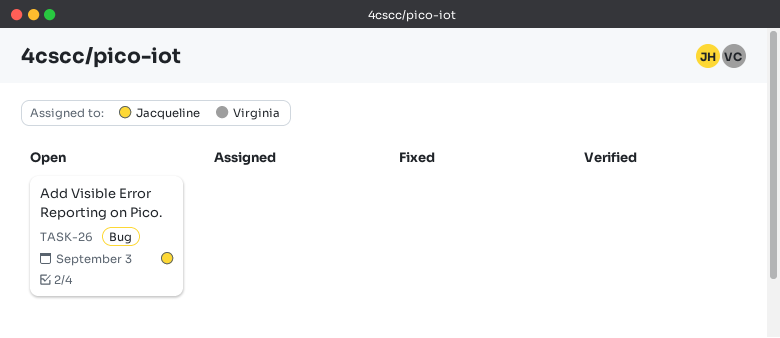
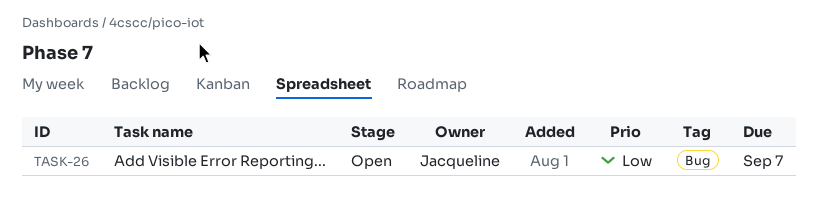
TASK-26, due: Sep 3 -> Sep 7

